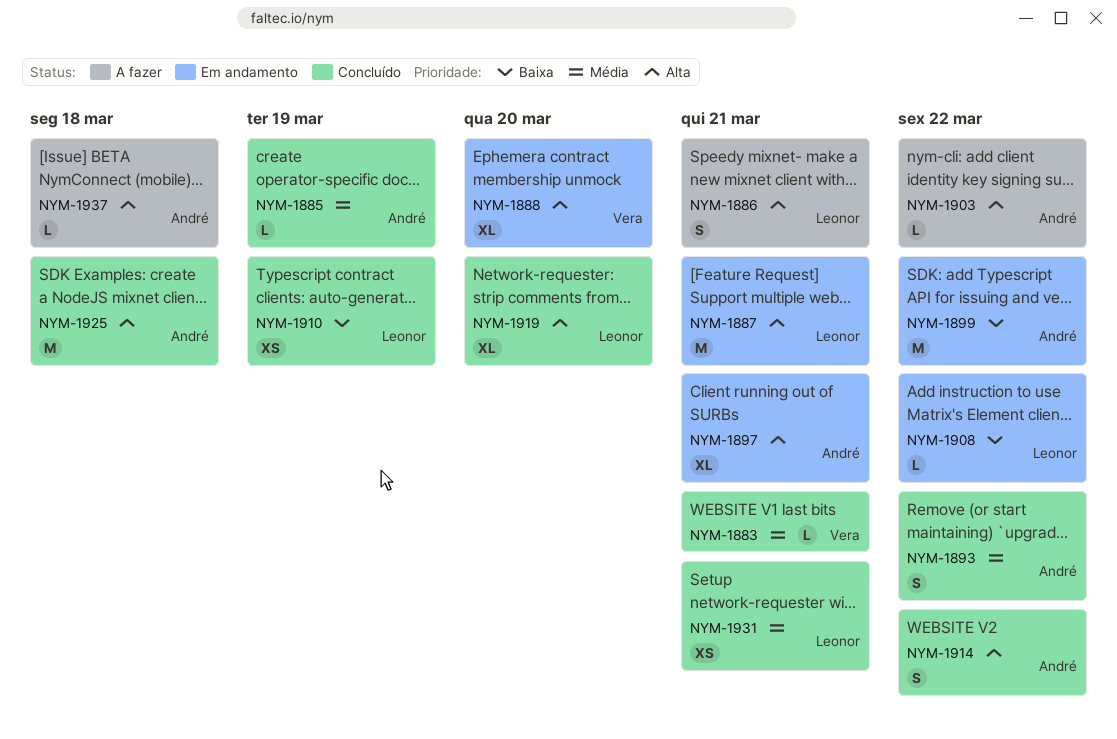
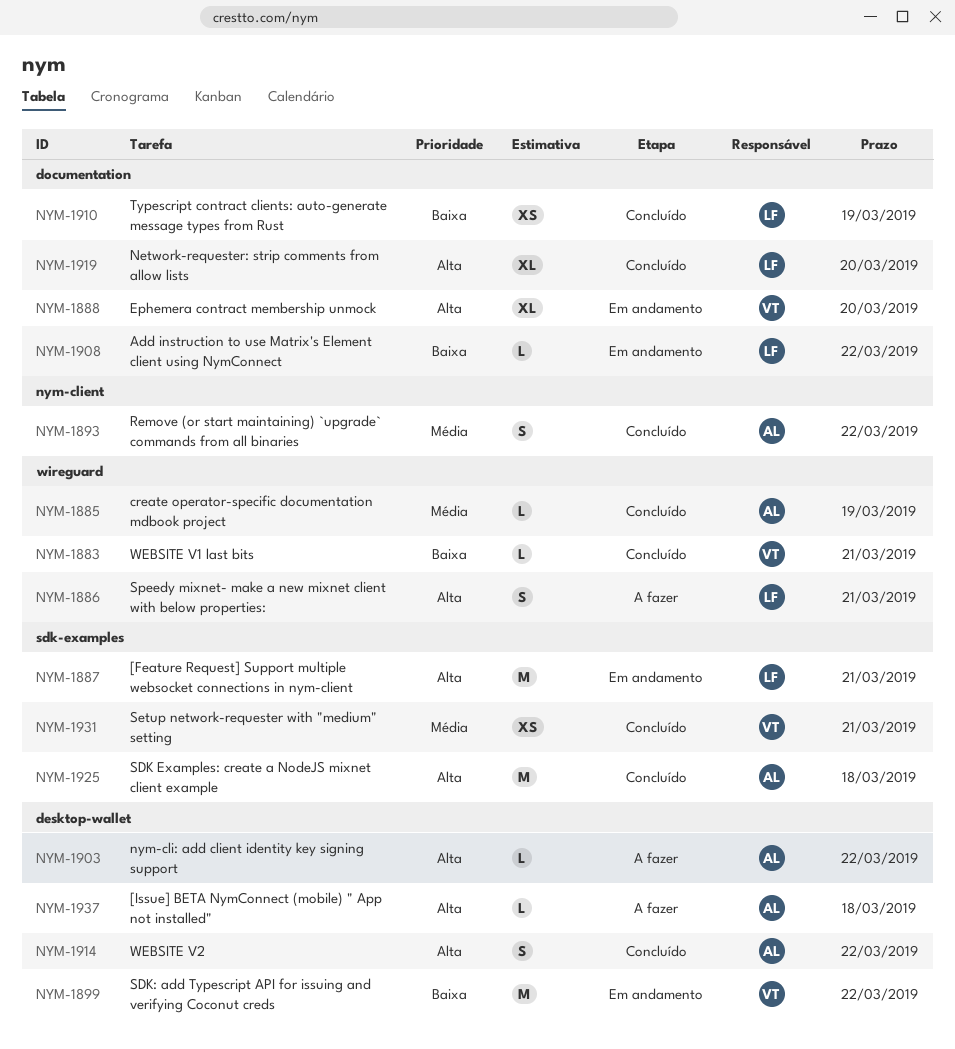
NYM-1883, priority: Média -> Baixa
NYM-1897: present -> none
NYM-1899, owner: André -> Vera
NYM-1931, owner: Leonor -> Vera

